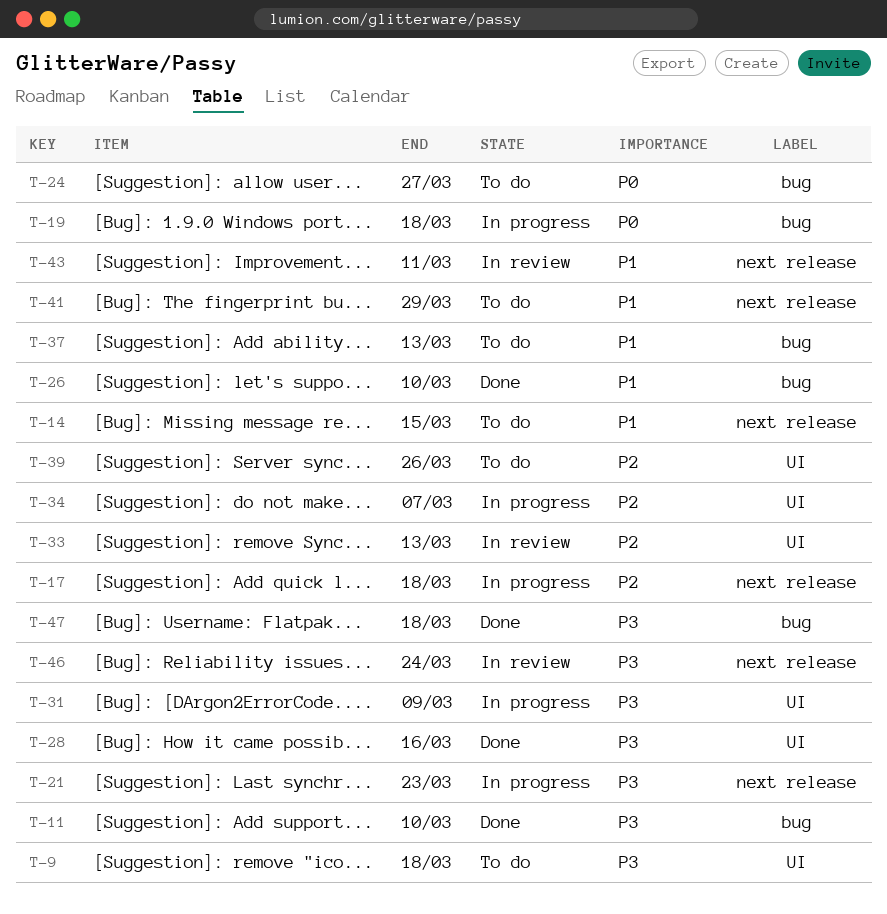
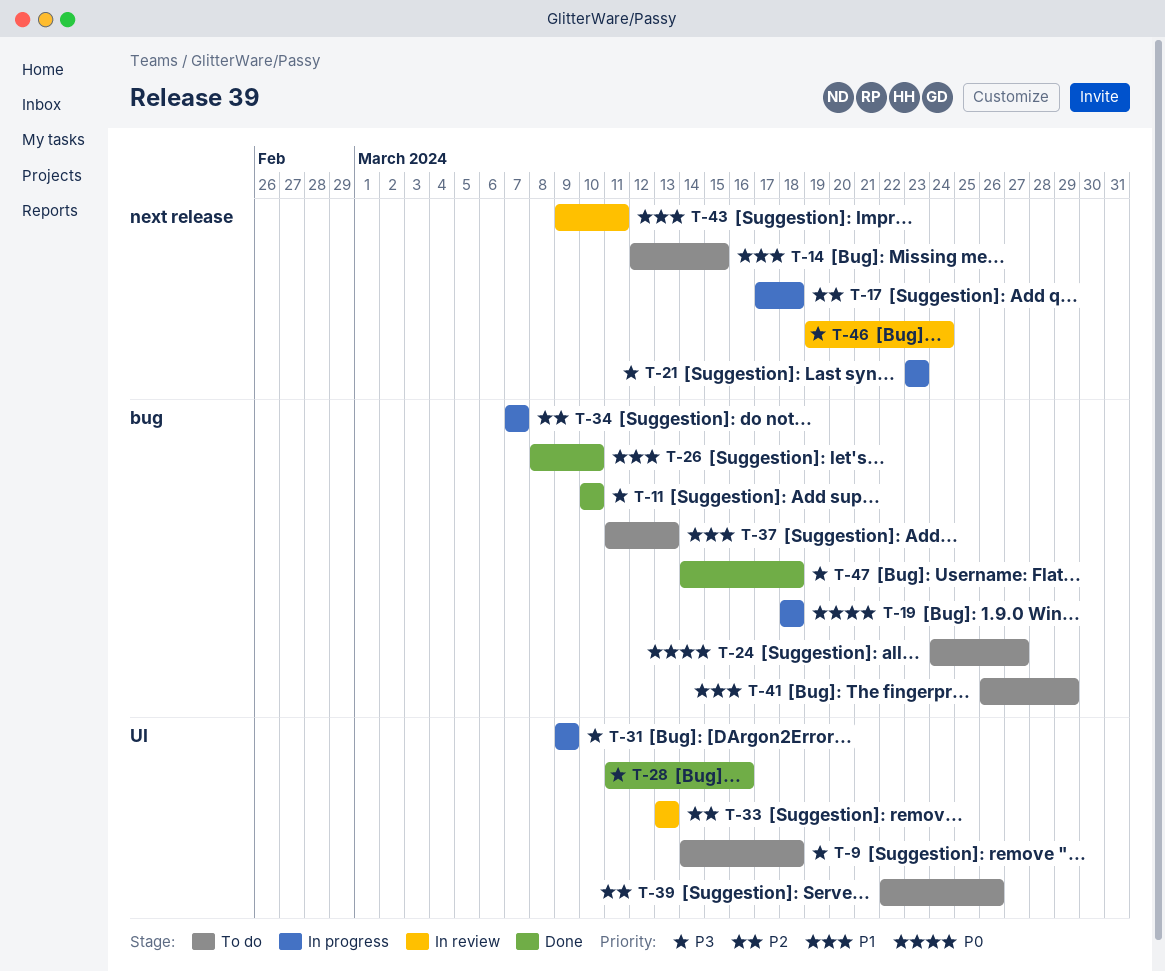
T-34, label: UI -> bug
T-41, label: next release -> bug

